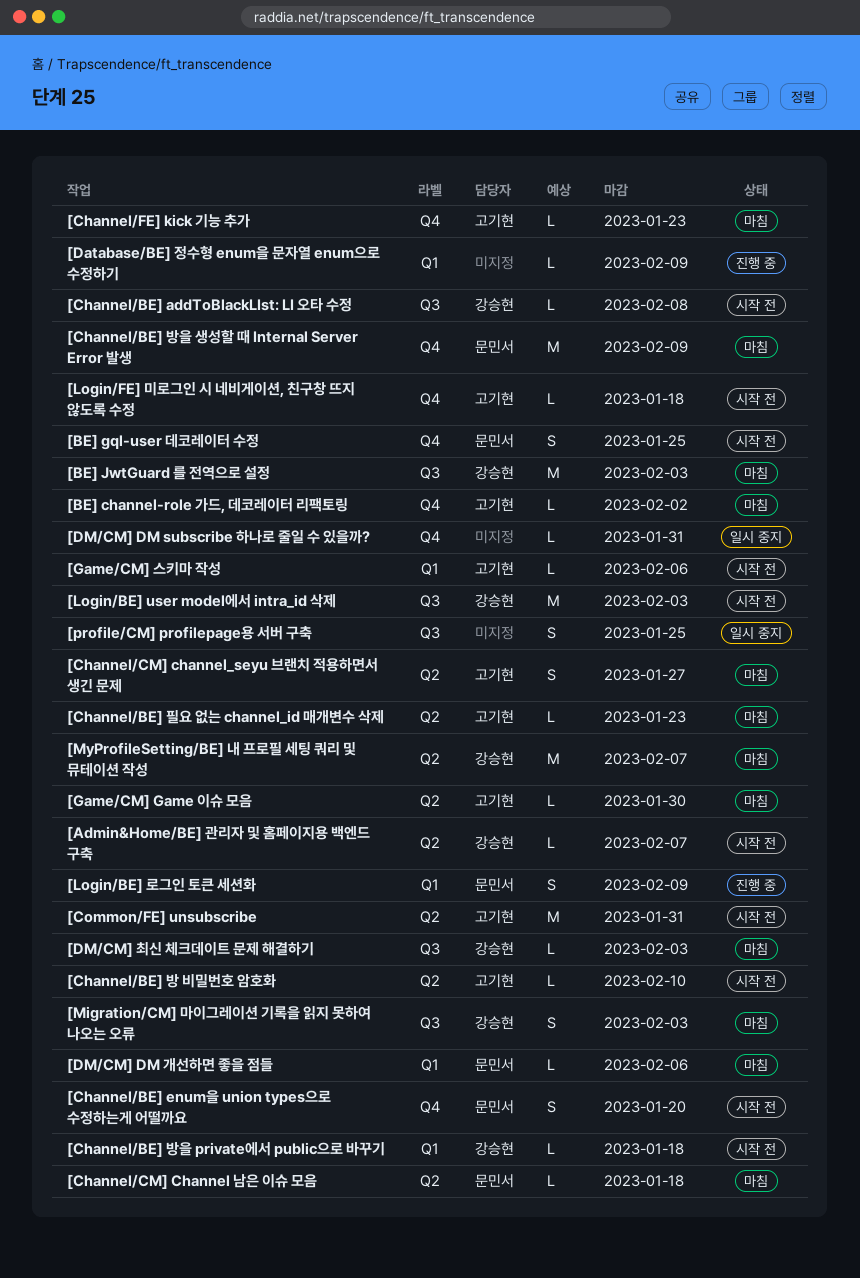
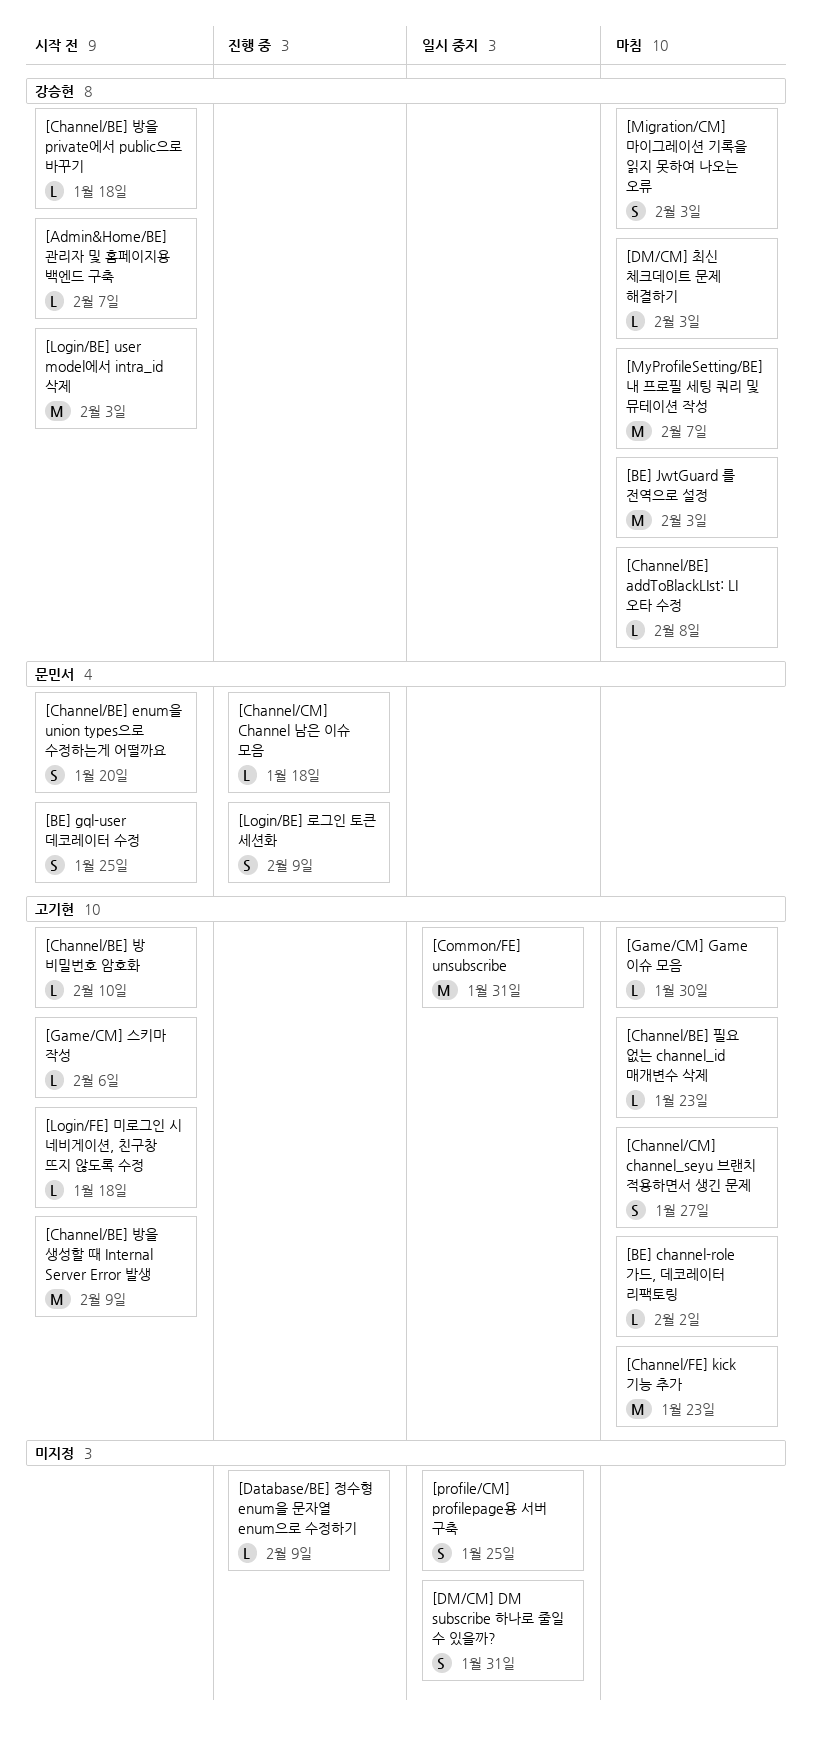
[Channel/BE] addToBlackLIst: LI 오타 수정, status: 시작 전 -> 마침
[Channel/BE] 방을 생성할 때 Internal Server Error 발생, status: 마침 -> 시작 전
[Channel/BE] 방을 생성할 때 Internal Server Error 발생, owner: 문민서 -> 고기현
[Channel/CM] Channel 남은 이슈 모음, status: 마침 -> 진행 중
[Channel/FE] kick 기능 추가, estimate: L -> M
[Common/FE] unsubscribe, status: 시작 전 -> 일시 중지
[DM/CM] DM subscribe 하나로 줄일 수 있을까?, estimate: L -> S
[DM/CM] DM 개선하면 좋을 점들: present -> none

